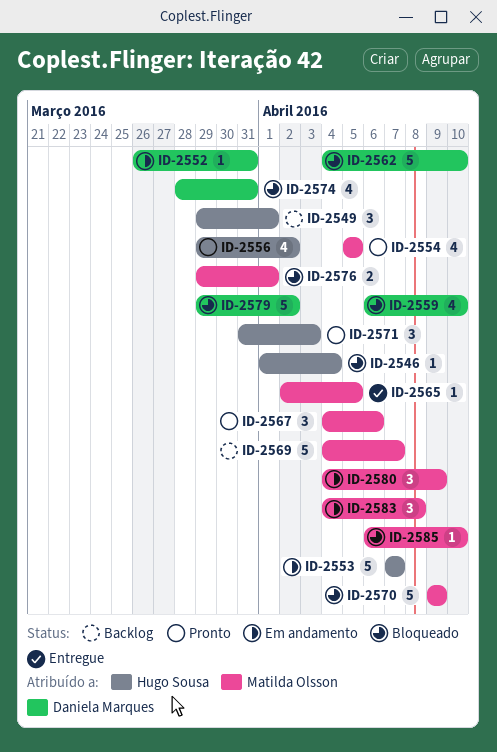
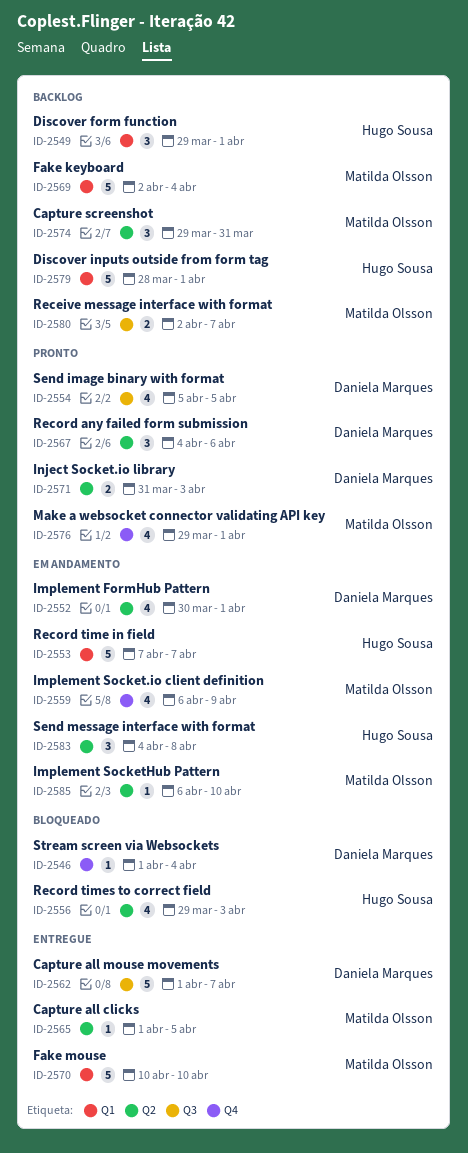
ID-2546, owner: Hugo Sousa -> Daniela Marques
ID-2552, estimate: 1 -> 4
ID-2552, start: Mar 26 -> Mar 30
ID-2552, due: Mar 31 -> Apr 1
ID-2554, owner: Matilda Olsson -> Daniela Marques
ID-2556, status: Pronto -> Bloqueado
ID-2556, due: Apr 2 -> Apr 3
ID-2559, status: Bloqueado -> Em andamento
ID-2559, owner: Daniela Marques -> Matilda Olsson
ID-2559, due: Apr 10 -> Apr 9
ID-2562, status: Bloqueado -> Entregue
ID-2562, start: Apr 4 -> Apr 1
ID-2562, due: Apr 10 -> Apr 7
ID-2565, start: Apr 2 -> Apr 1
ID-2567, owner: Matilda Olsson -> Daniela Marques
ID-2569, start: Apr 4 -> Apr 2
ID-2569, due: Apr 7 -> Apr 4
ID-2570, status: Bloqueado -> Entregue
ID-2570, start: Apr 9 -> Apr 10
ID-2570, due: Apr 9 -> Apr 10
ID-2571, owner: Hugo Sousa -> Daniela Marques
ID-2571, estimate: 3 -> 2
ID-2574, status: Bloqueado -> Backlog
ID-2574, owner: Daniela Marques -> Matilda Olsson
ID-2574, estimate: 4 -> 3
ID-2574, start: Mar 28 -> Mar 29
ID-2576, status: Bloqueado -> Pronto
ID-2576, estimate: 2 -> 4
ID-2579, status: Bloqueado -> Backlog
ID-2579, owner: Daniela Marques -> Hugo Sousa
ID-2579, start: Mar 29 -> Mar 28
ID-2579, due: Apr 2 -> Apr 1
ID-2580, status: Em andamento -> Backlog
ID-2580, estimate: 3 -> 2
ID-2580, start: Apr 4 -> Apr 2
ID-2580, due: Apr 9 -> Apr 7
ID-2583, owner: Matilda Olsson -> Hugo Sousa
ID-2585, status: Bloqueado -> Em andamento

